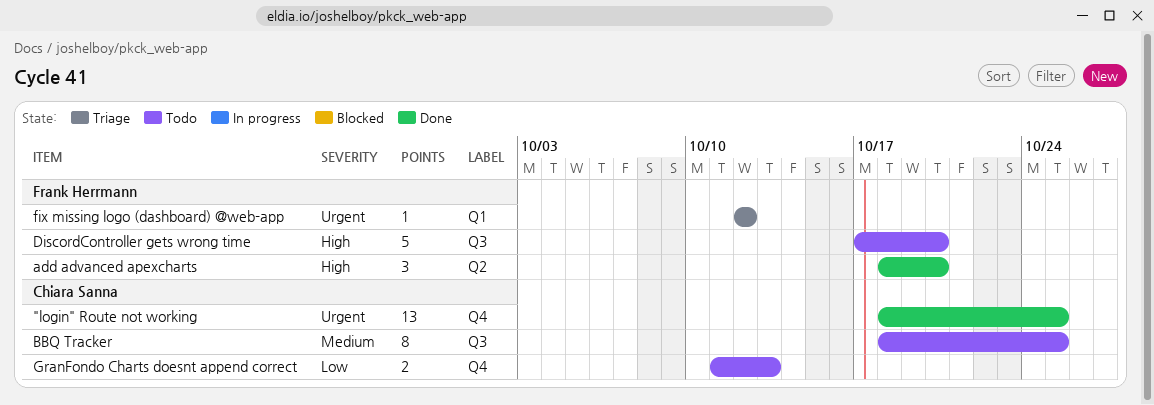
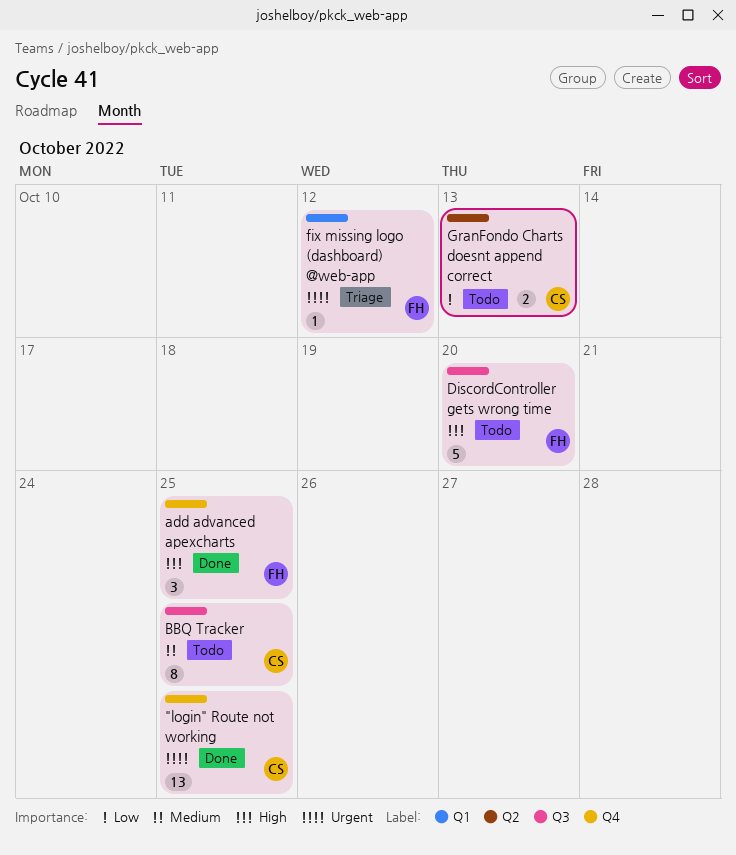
add advanced apexcharts, label: Q2 -> Q4
add advanced apexcharts, due: Oct 20 -> Oct 25
GranFondo Charts doesnt append correct, label: Q4 -> Q2

